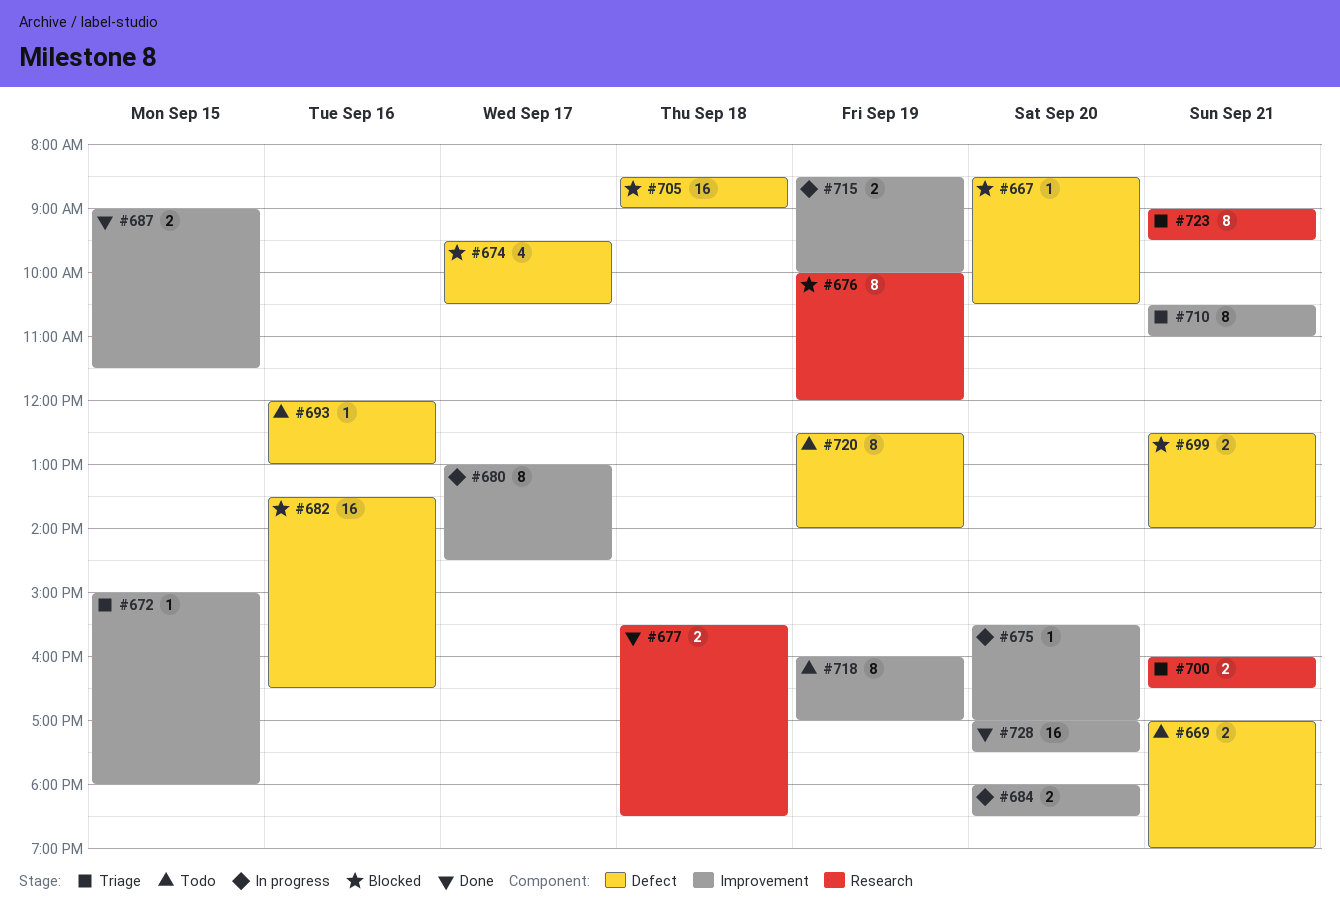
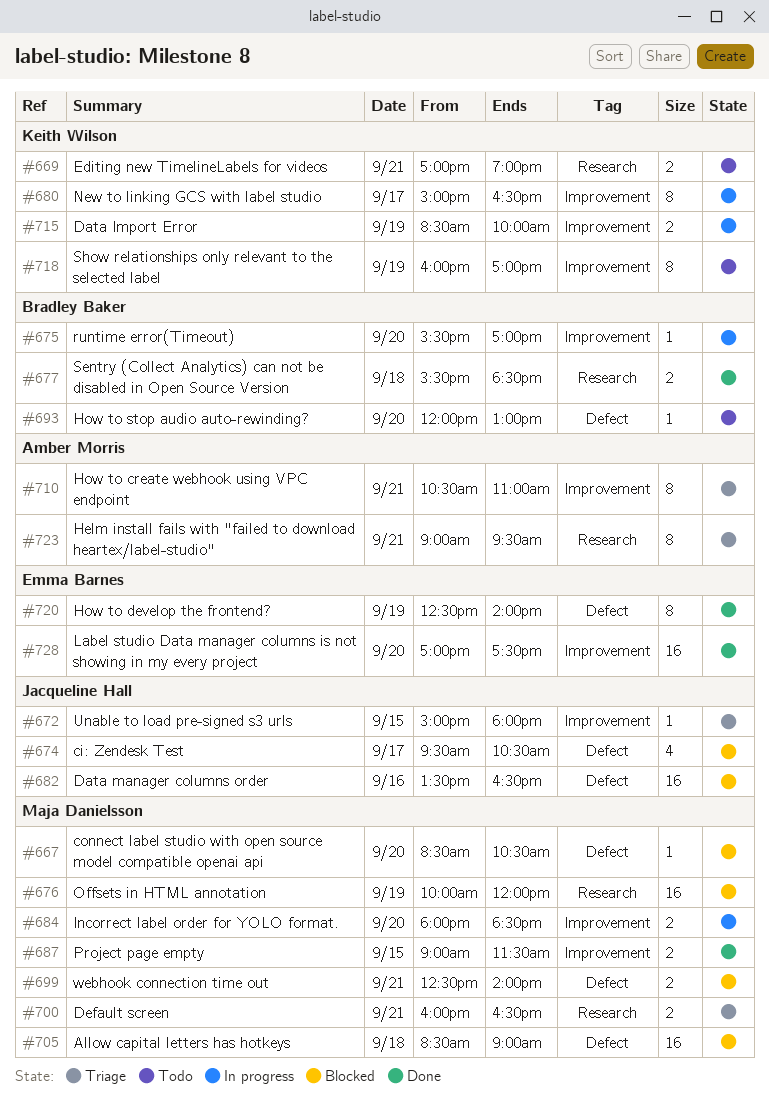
#669, label: Defect -> Research
#676, estimate: 8 -> 16
#680, begins: 13:00 -> 15:00
#680, ends: 14:30 -> 16:30
#693, day: Sep 16 -> Sep 20
#720, status: Todo -> Done

